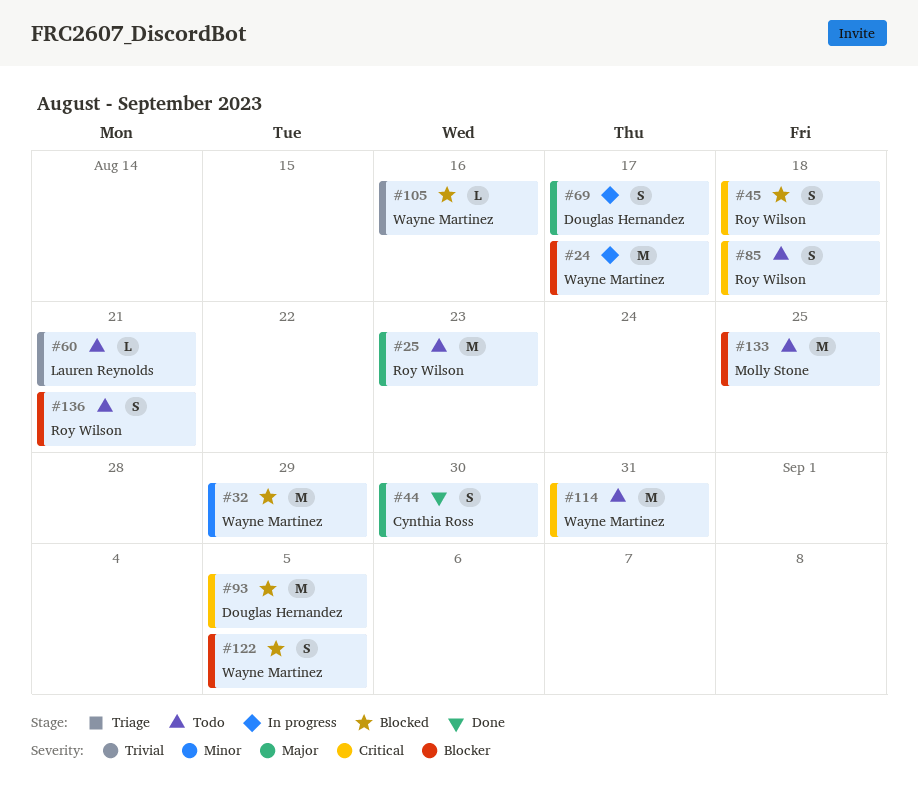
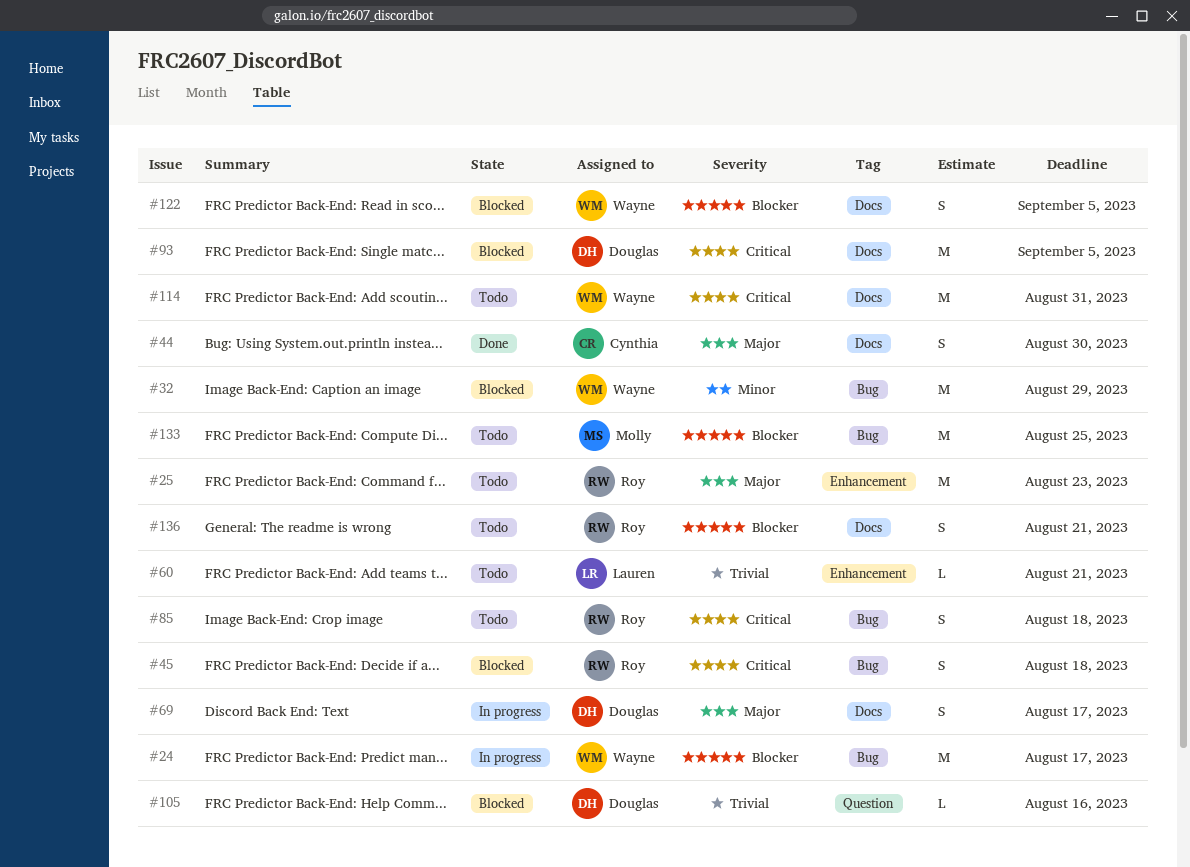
#105, owner: Wayne Martinez -> Douglas Hernandez

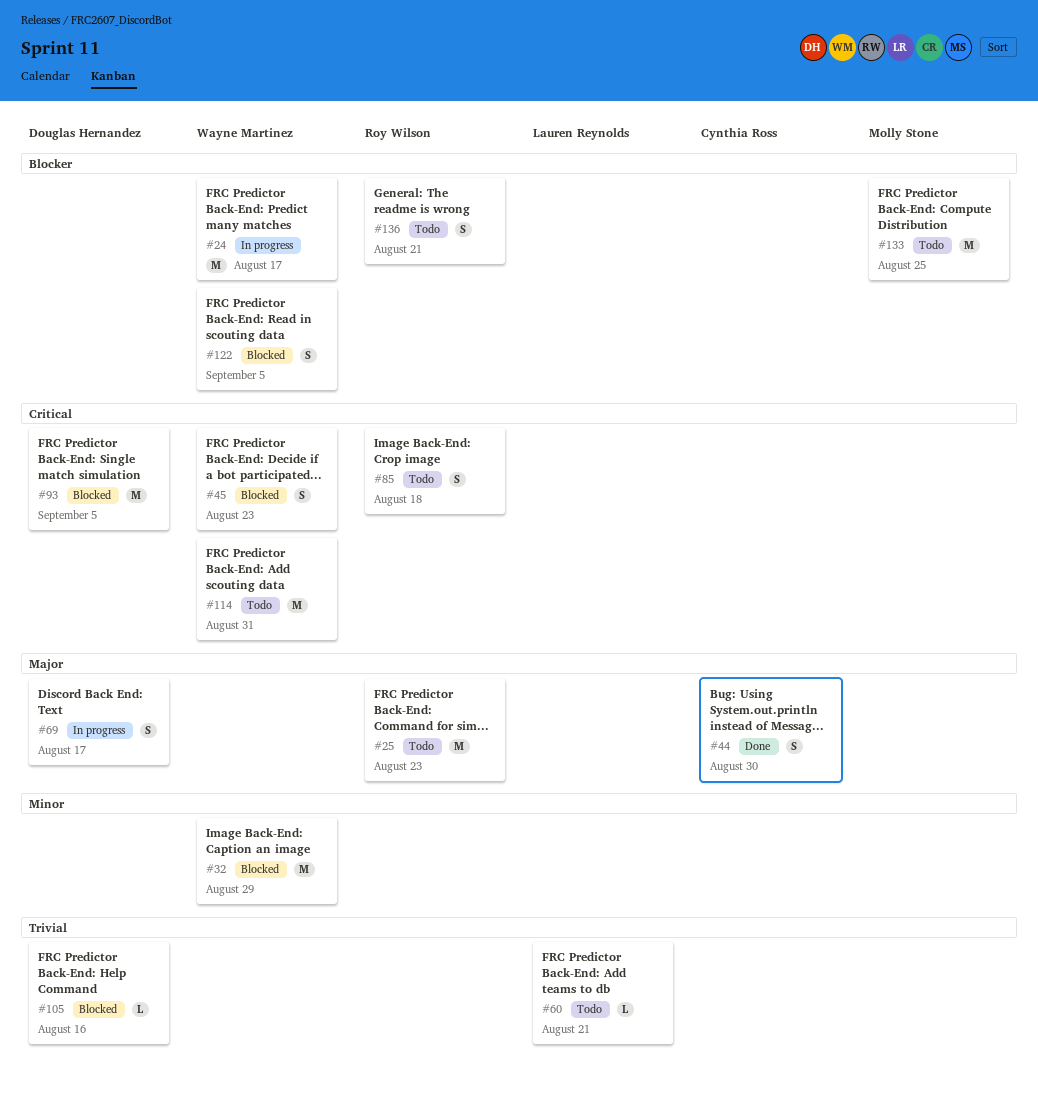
#45, owner: Roy Wilson -> Wayne Martinez
#45, due: Aug 18 -> Aug 23

